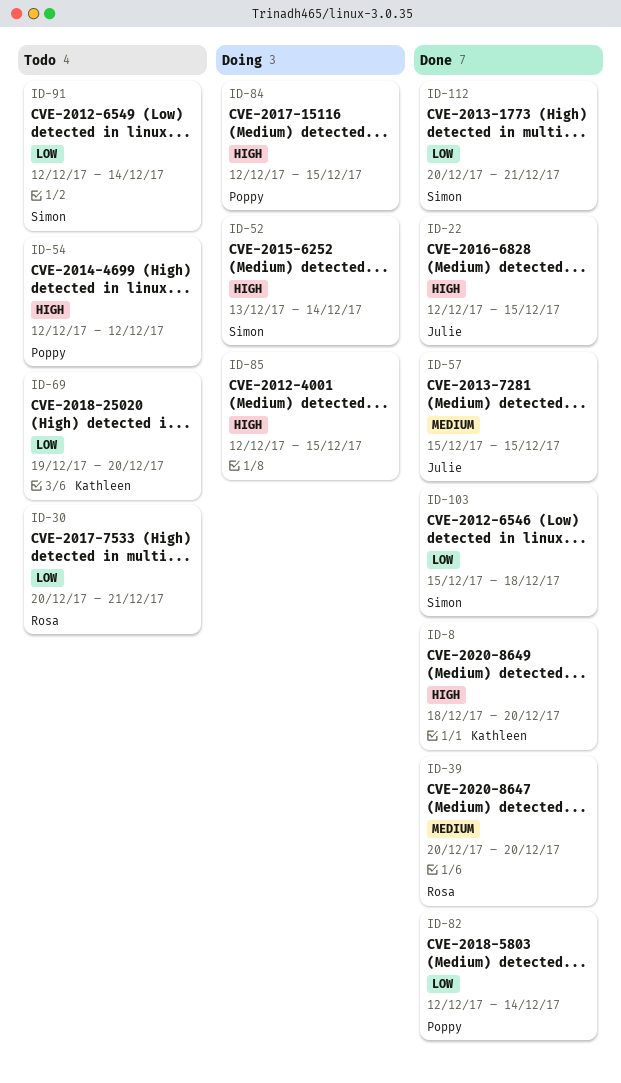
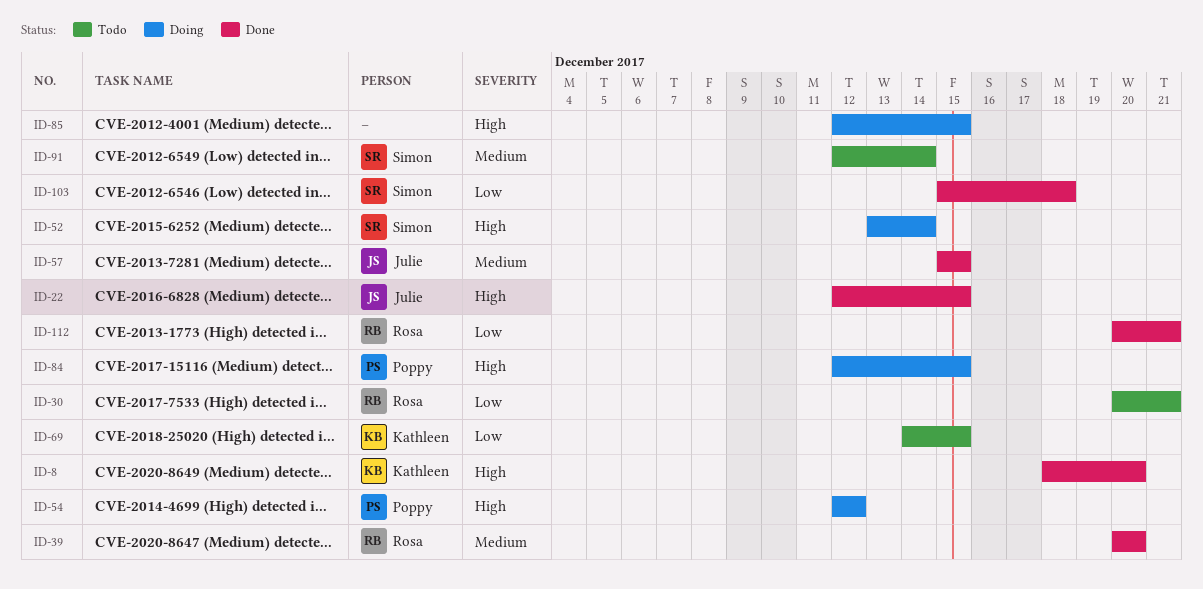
ID-54, status: Todo -> Doing
ID-69, start: Dec 19 -> Dec 14
ID-69, due: Dec 20 -> Dec 15
ID-82: present -> none
ID-91, priority: Low -> Medium
ID-112, owner: Simon -> Rosa

